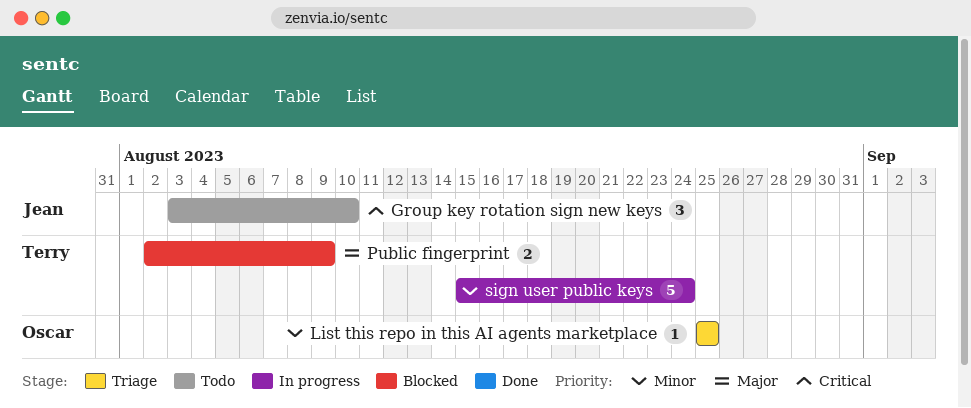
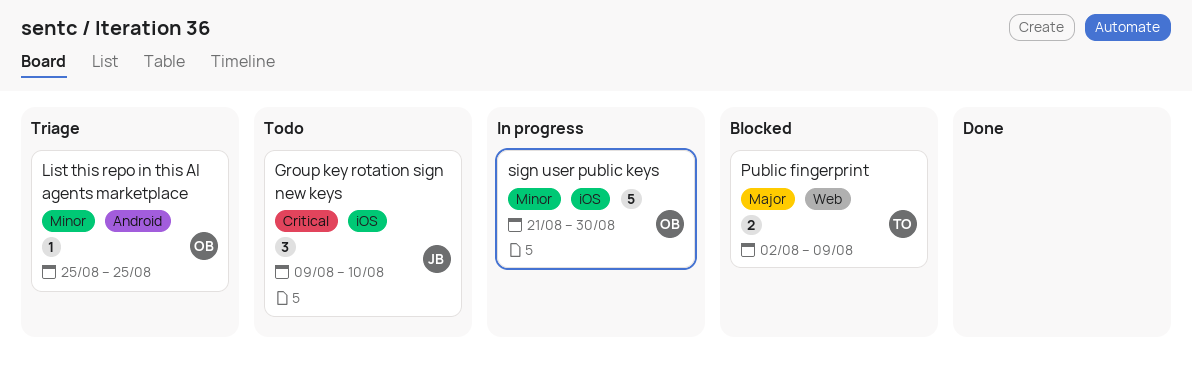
Group key rotation sign new keys, start: Aug 3 -> Aug 9
sign user public keys, owner: Terry -> Oscar
sign user public keys, start: Aug 15 -> Aug 21
sign user public keys, due: Aug 24 -> Aug 30

